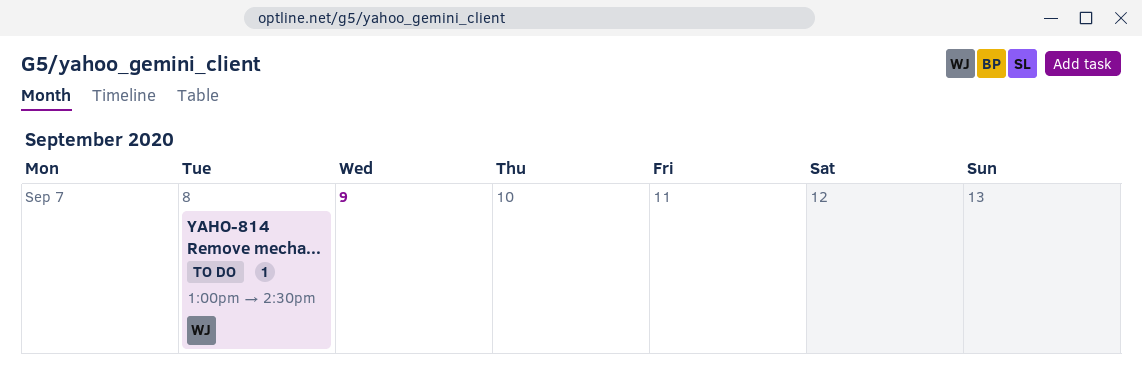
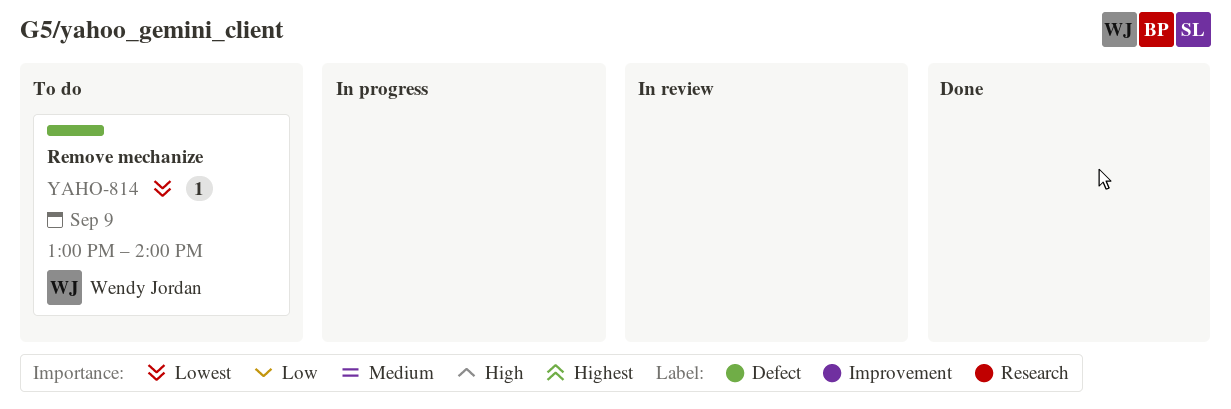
YAHO-814, day: Sep 8 -> Sep 9
YAHO-814, ends: 14:30 -> 14:00

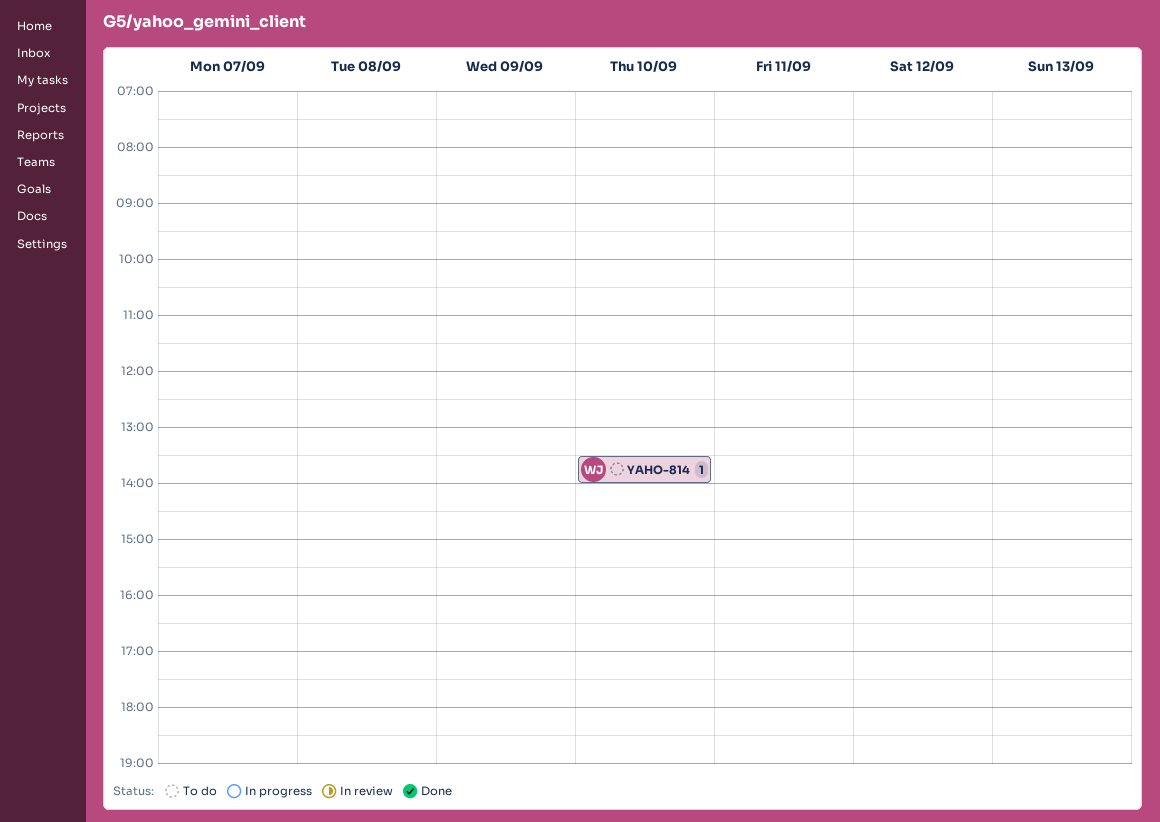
YAHO-814, day: Sep 9 -> Sep 10
YAHO-814, begins: 13:00 -> 13:30

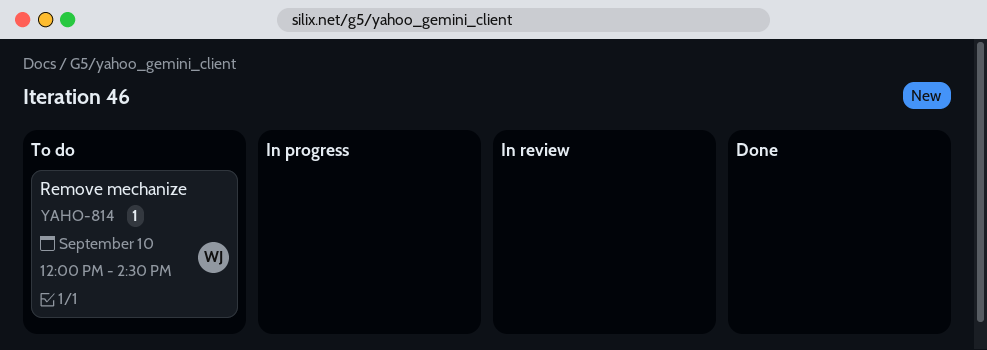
YAHO-814, begins: 13:30 -> 12:00
YAHO-814, ends: 14:00 -> 14:30

